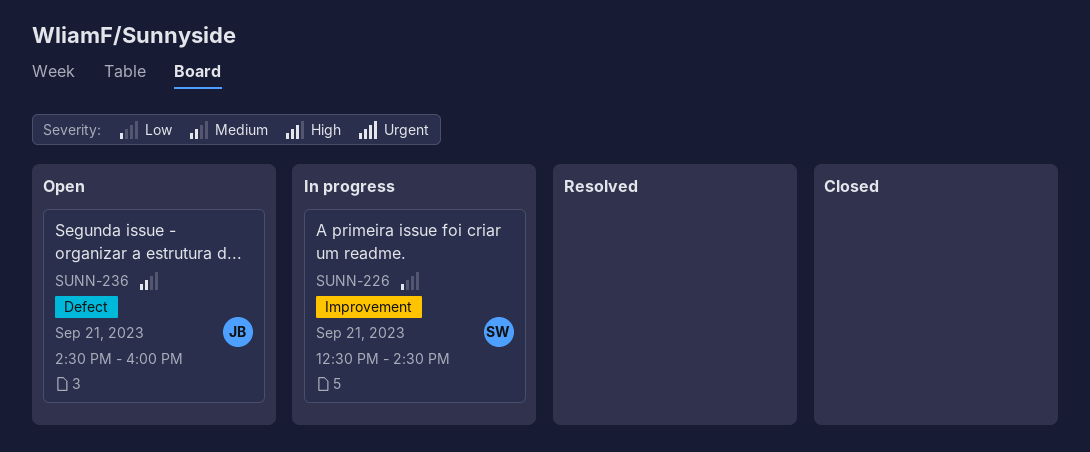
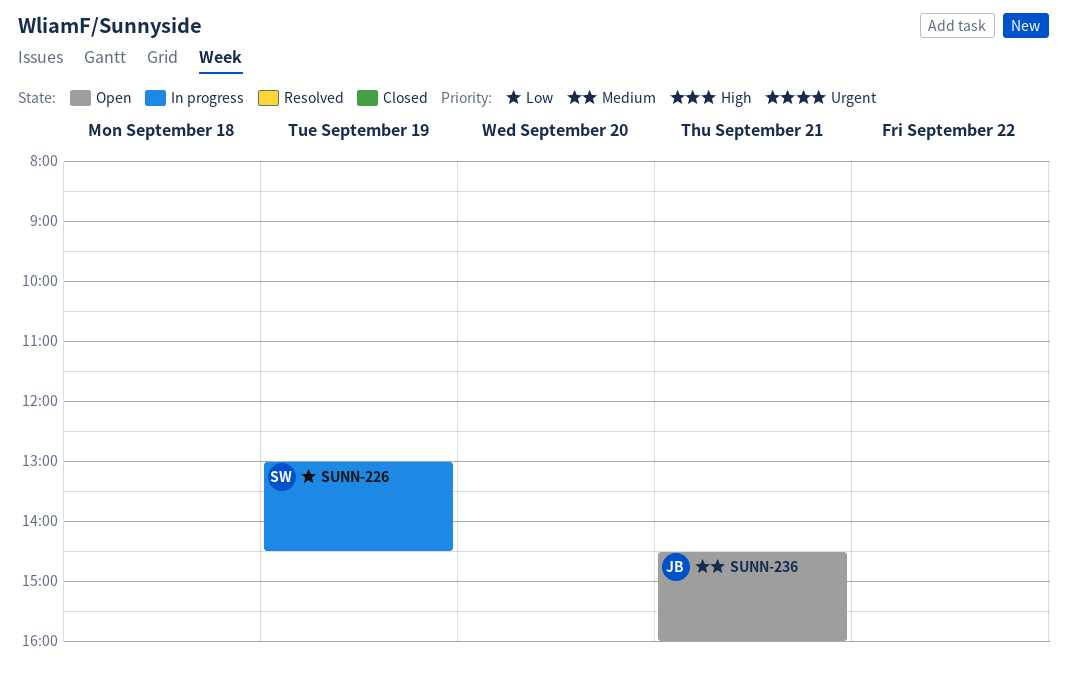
SUNN-226, day: Sep 21 -> Sep 19
SUNN-226, begins: 12:30 -> 13:00

